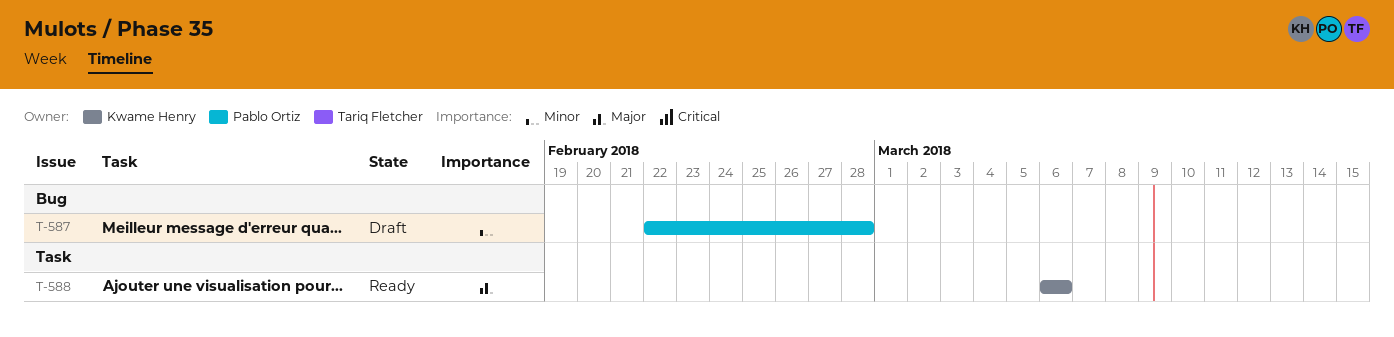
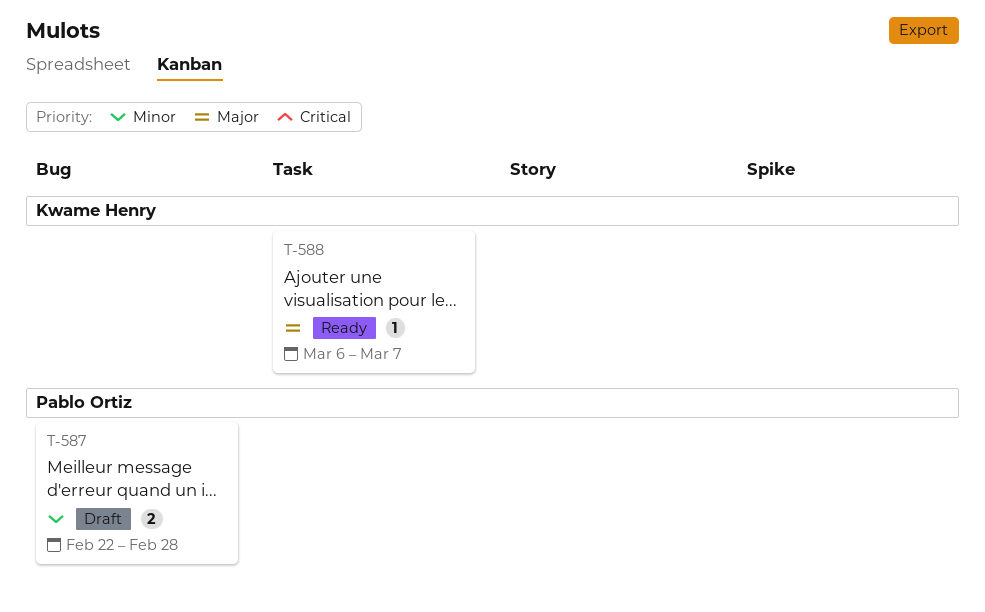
T-588, due: Mar 6 -> Mar 7

